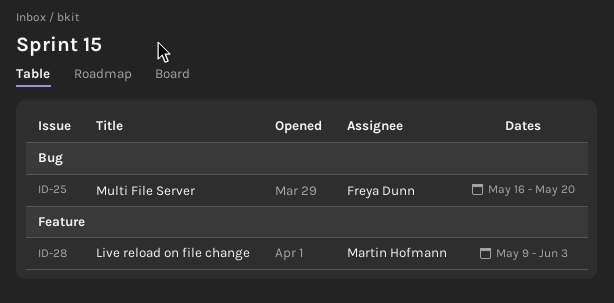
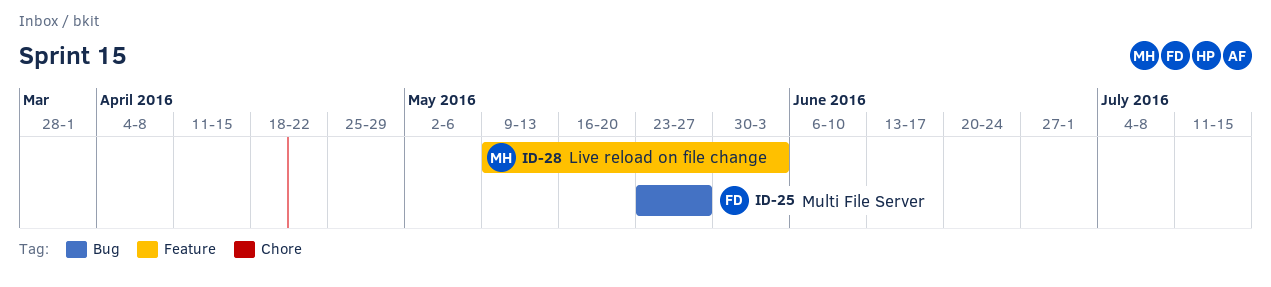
ID-25, start: May 16 -> May 23
ID-25, due: May 20 -> May 27

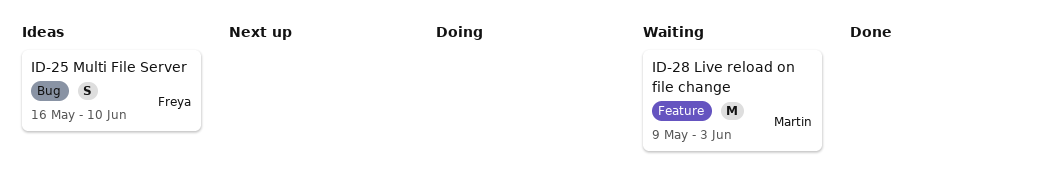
ID-25, start: May 23 -> May 16
ID-25, due: May 27 -> Jun 10

